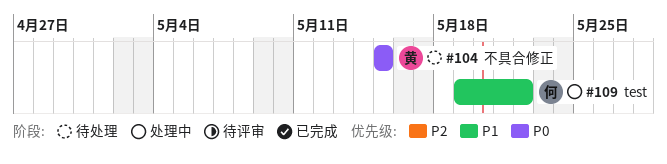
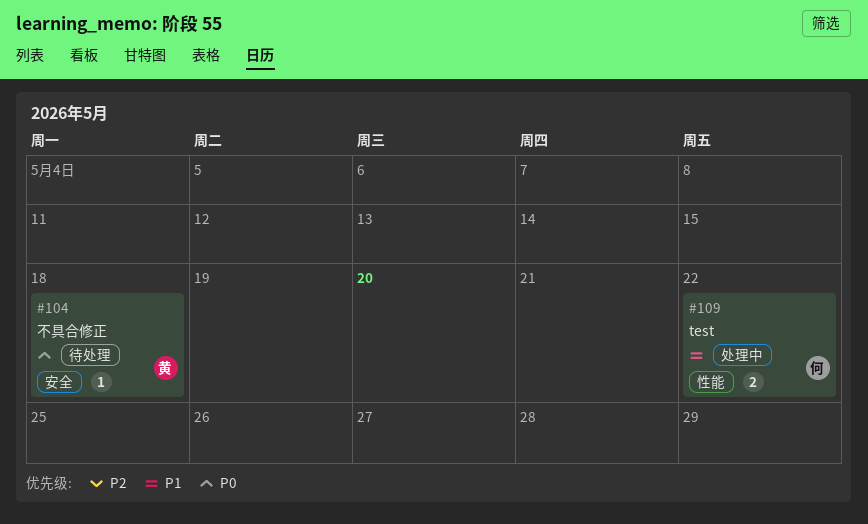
#104, due: May 15 -> May 18

